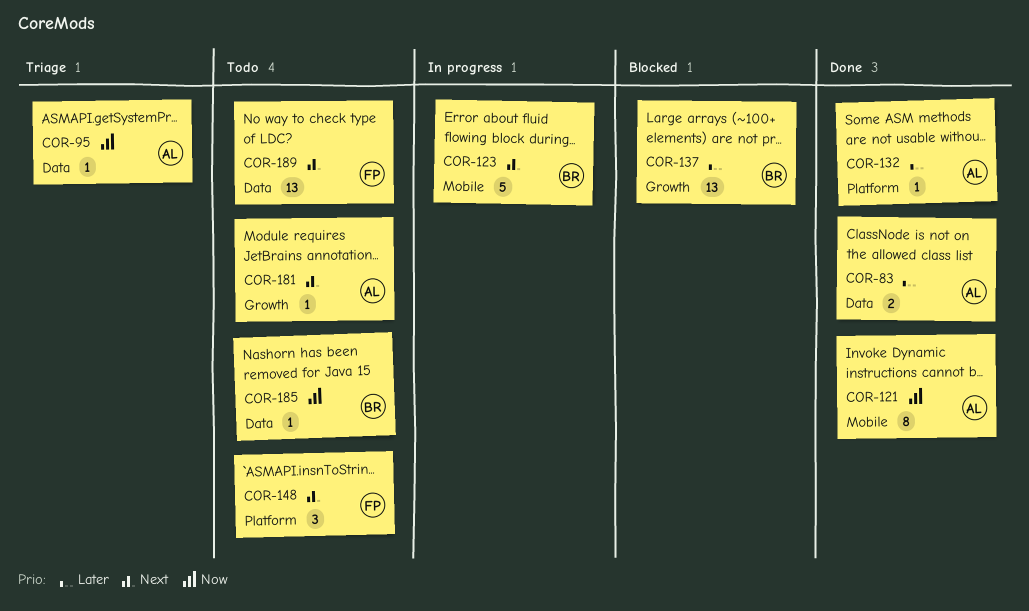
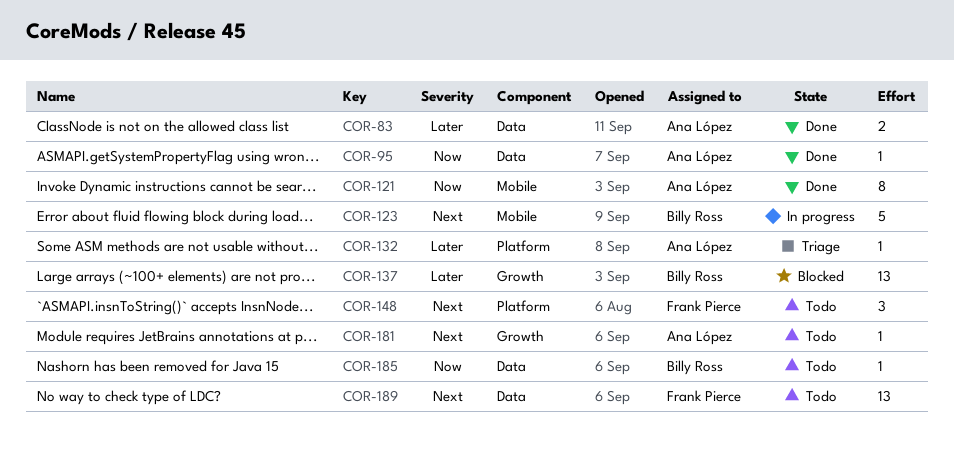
COR-95, status: Triage -> Done
COR-132, status: Done -> Triage

